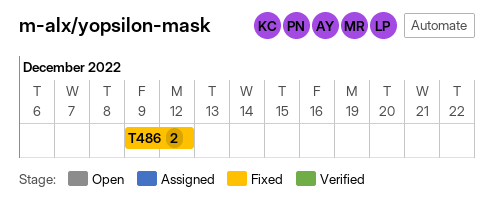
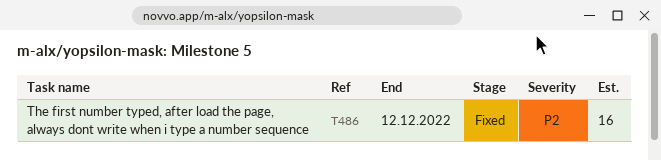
T486, estimate: 2 -> 16

